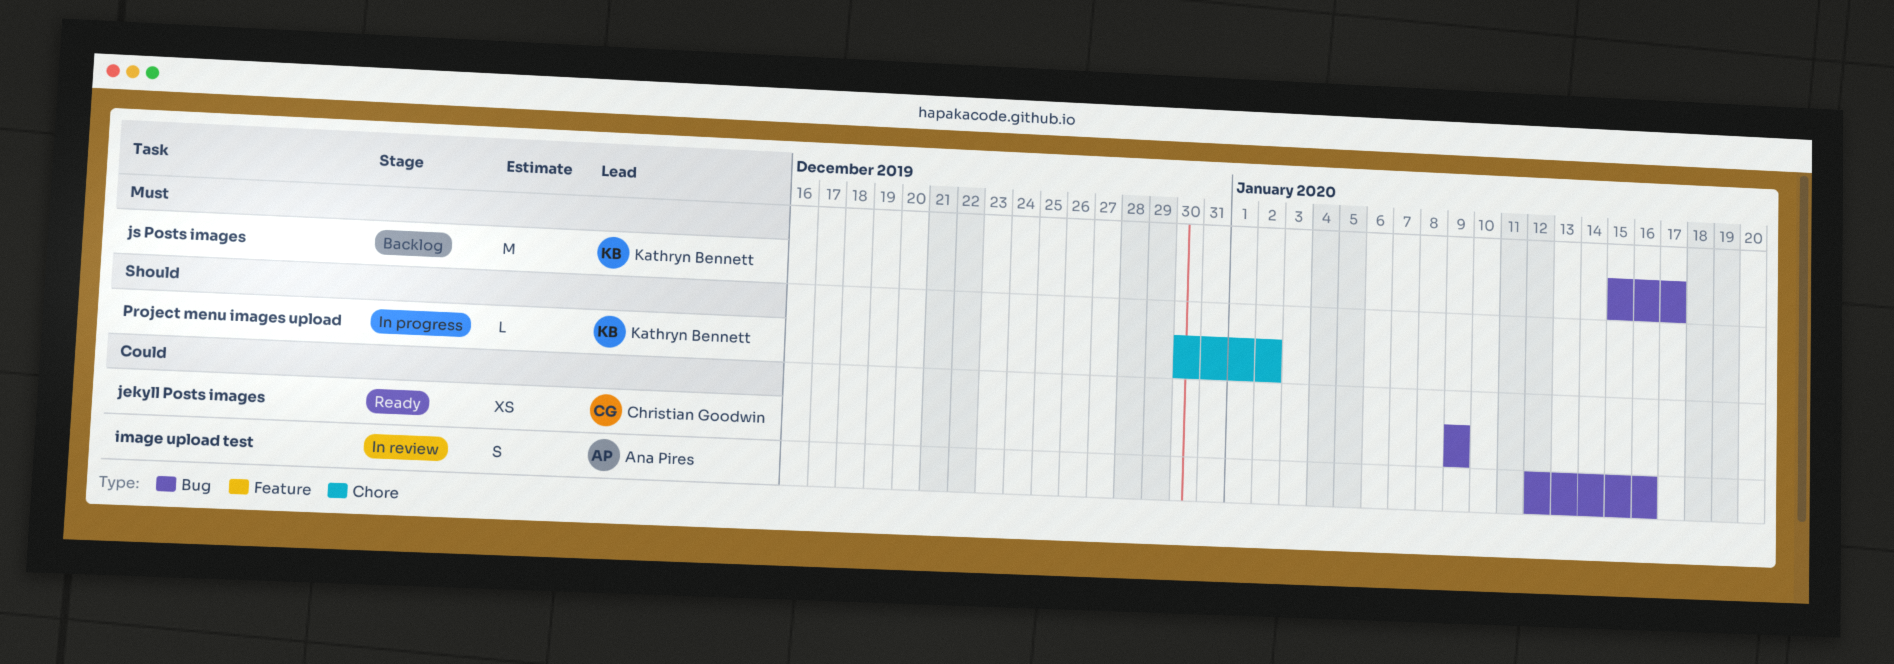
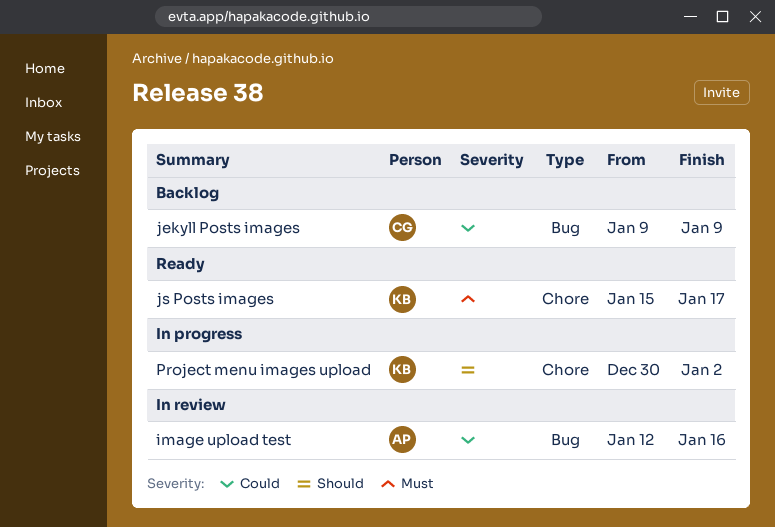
jekyll Posts images, status: Ready -> Backlog
js Posts images, status: Backlog -> Ready
js Posts images, label: Bug -> Chore

